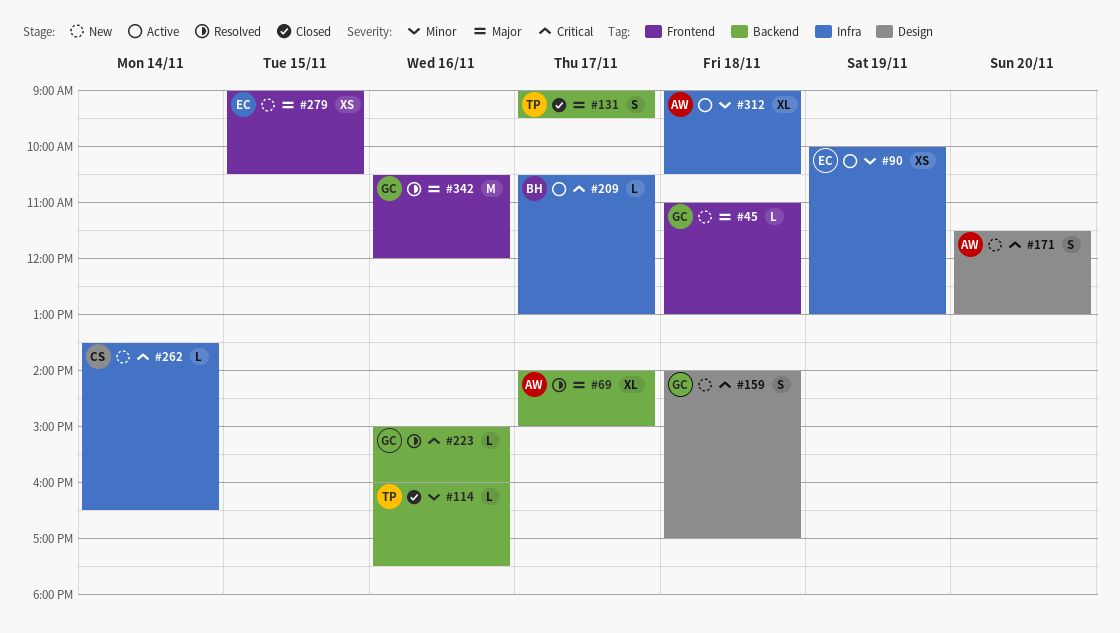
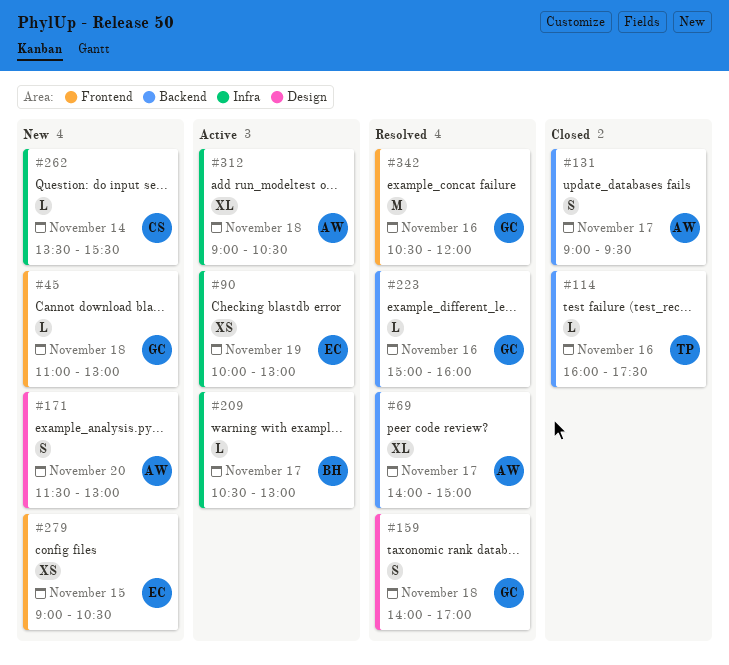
#131, owner: TP -> AW
#159, status: New -> Resolved
#262, ends: 16:30 -> 15:30

